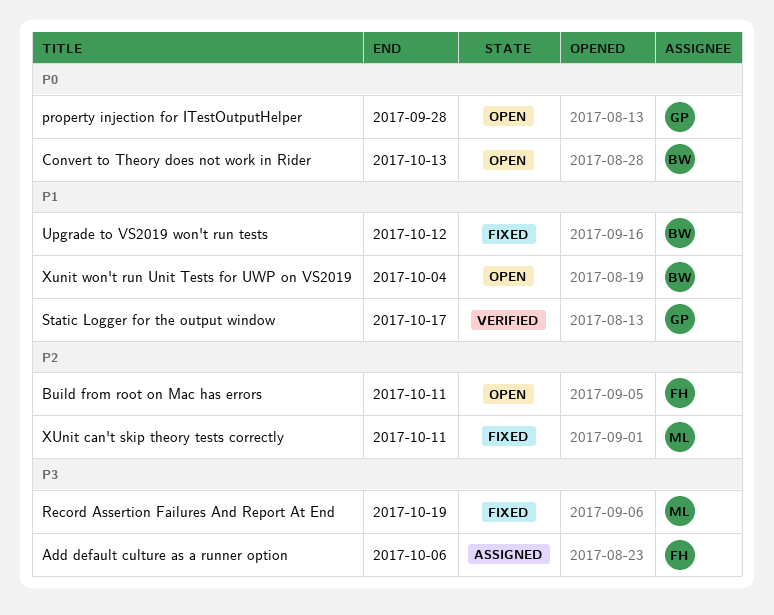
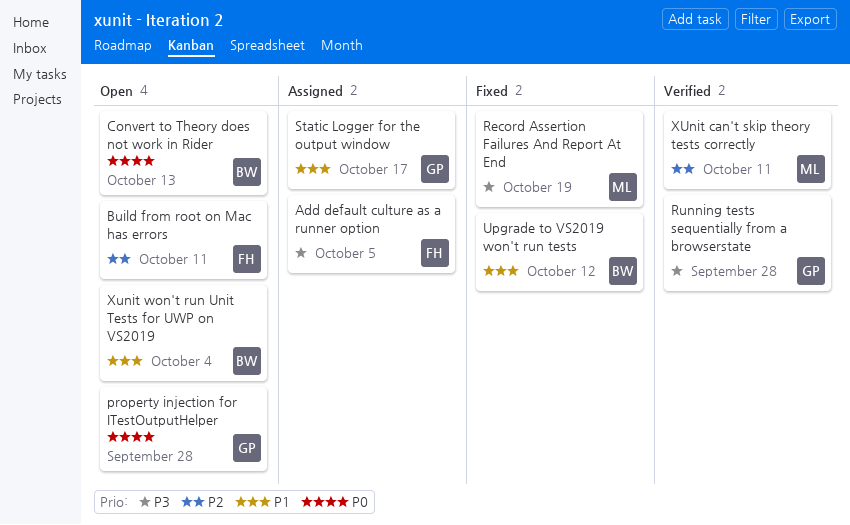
Add default culture as a runner option, due: Oct 6 -> Oct 5
Running tests sequentially from a browserstate: none -> present
Static Logger for the output window, status: Verified -> Assigned
XUnit can't skip theory tests correctly, status: Fixed -> Verified

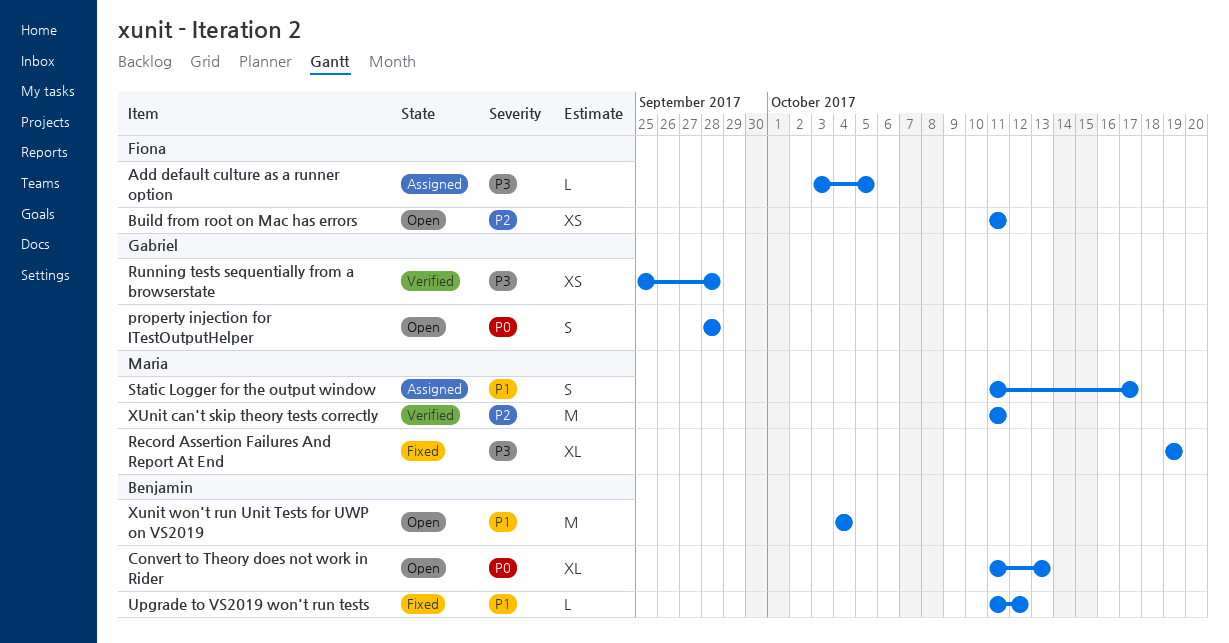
Static Logger for the output window, owner: Gabriel -> Maria

